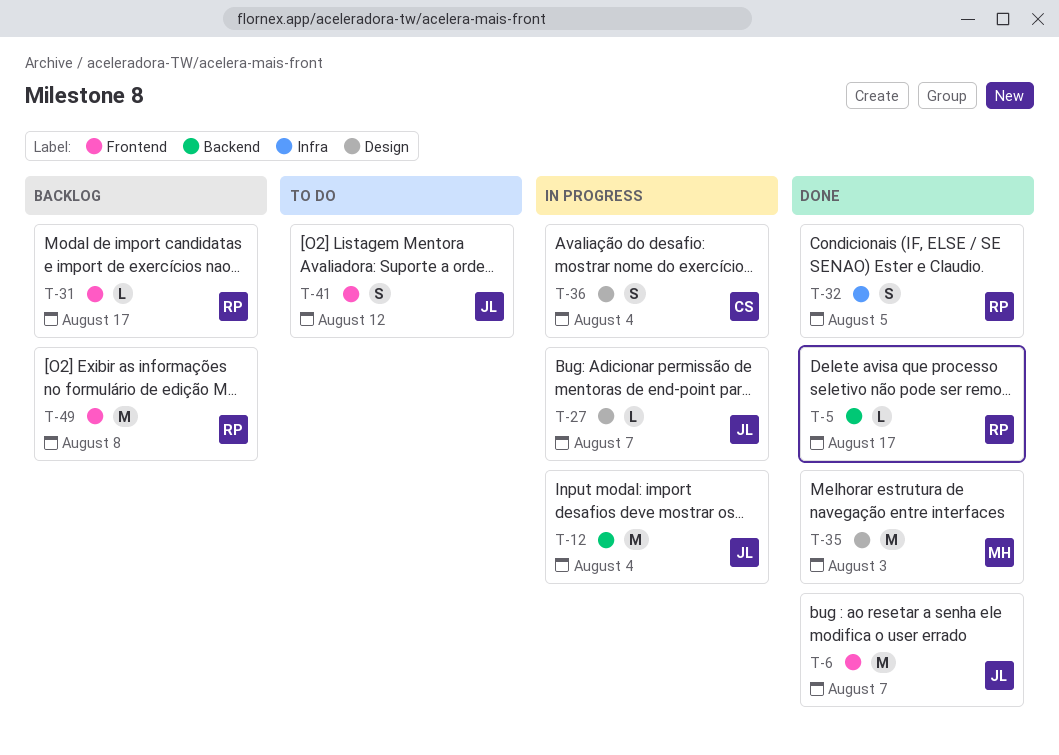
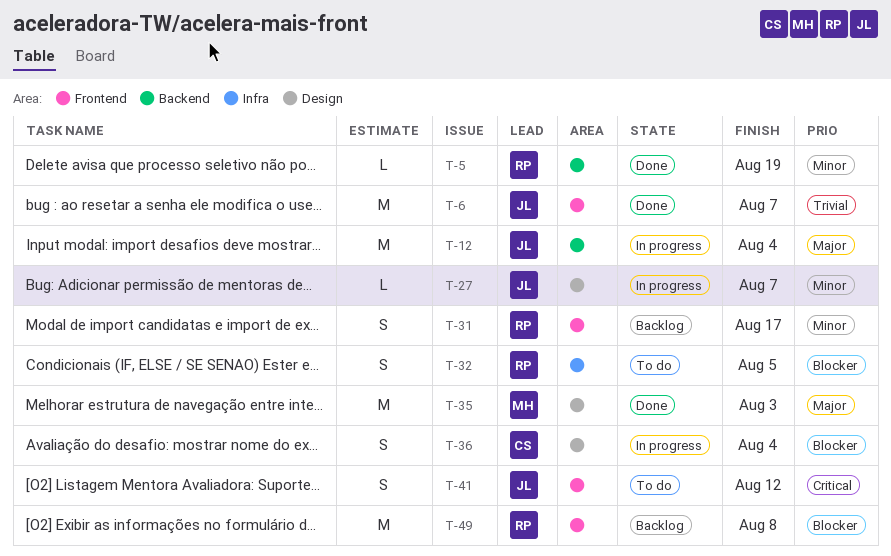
T-5, due: Aug 17 -> Aug 19
T-31, estimate: L -> S
T-32, status: Done -> To do

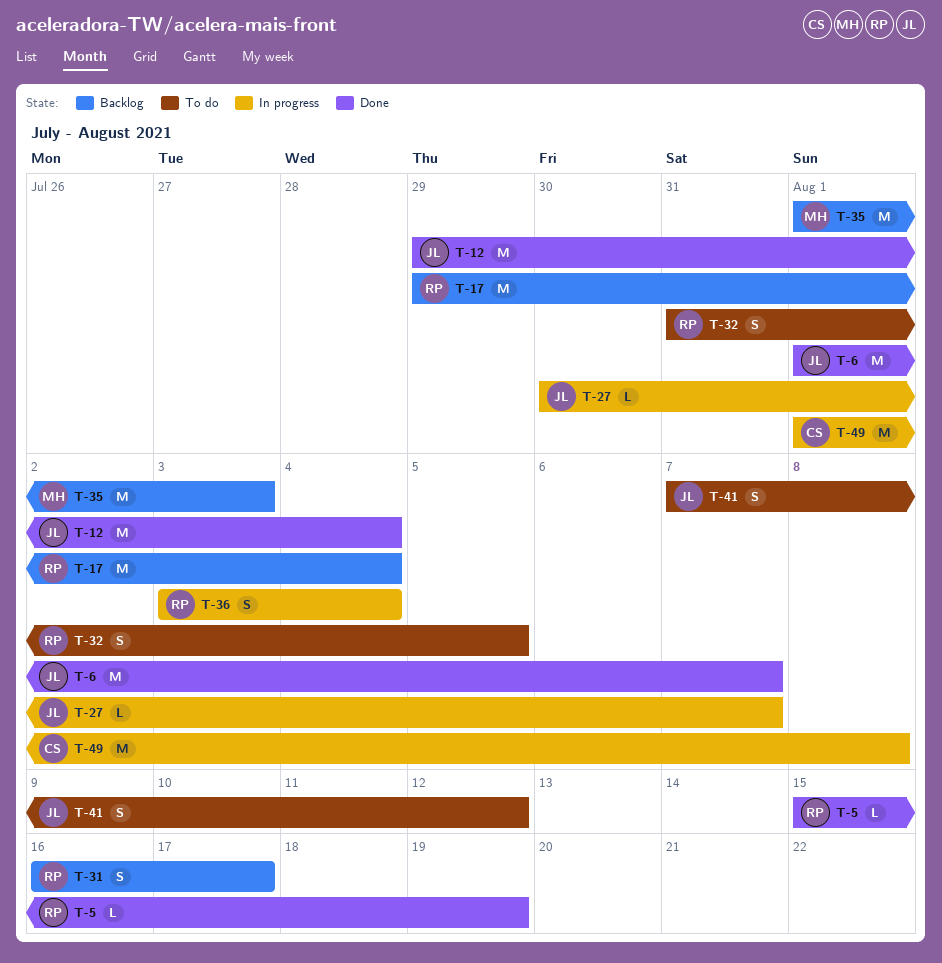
T-12, status: In progress -> Done
T-17: none -> present
T-35, status: Done -> Backlog
T-36, owner: CS -> RP
T-49, status: Backlog -> In progress
T-49, owner: RP -> CS

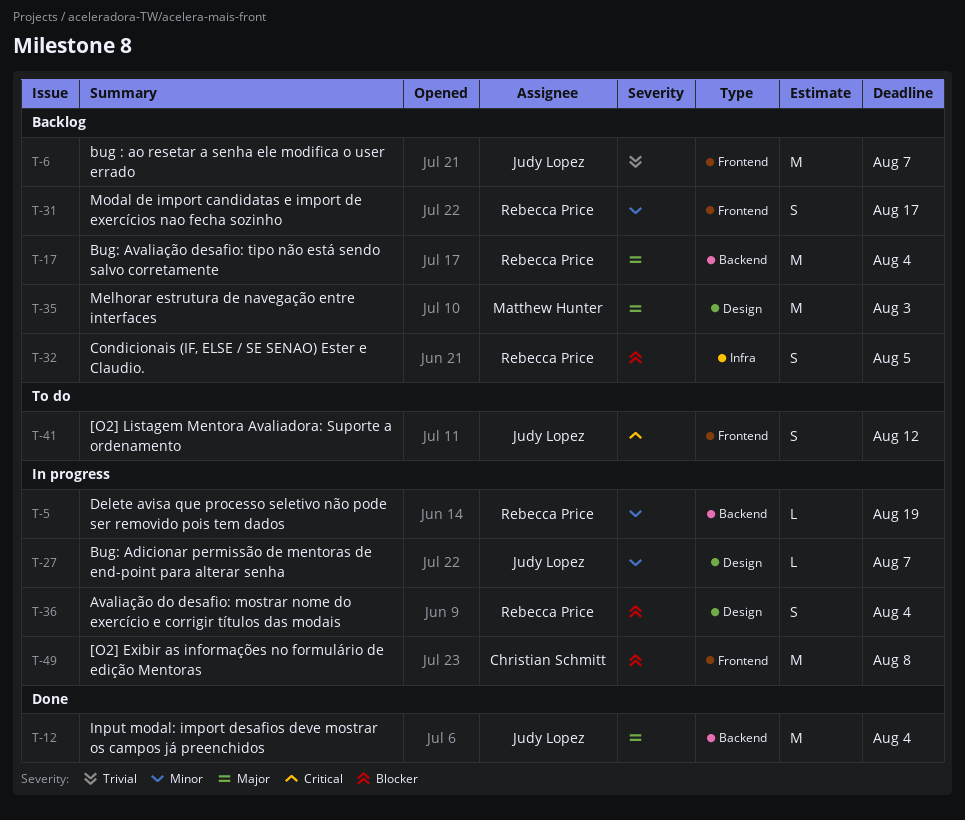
T-5, status: Done -> In progress
T-6, status: Done -> Backlog
T-32, status: To do -> Backlog

